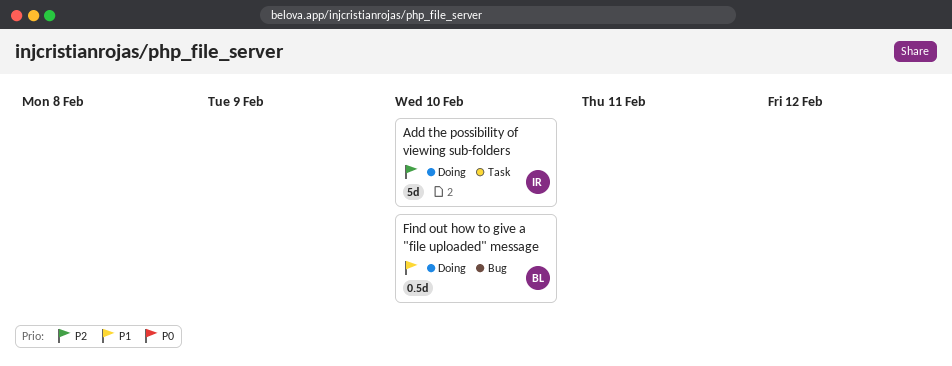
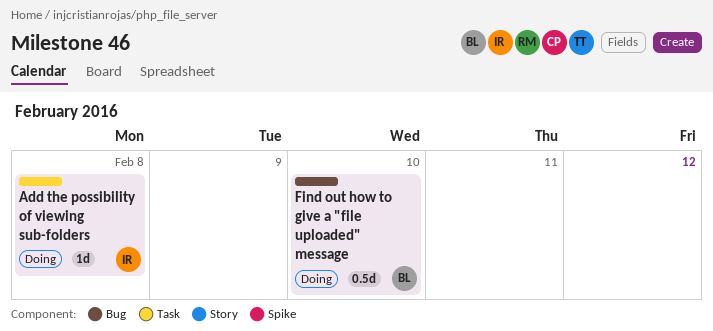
Add the possibility of viewing sub-folders, estimate: 5d -> 1d
Add the possibility of viewing sub-folders, due: Feb 10 -> Feb 8

